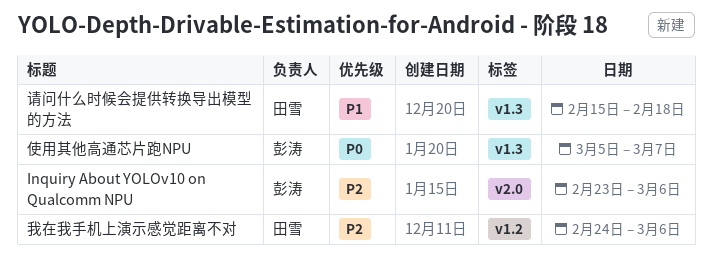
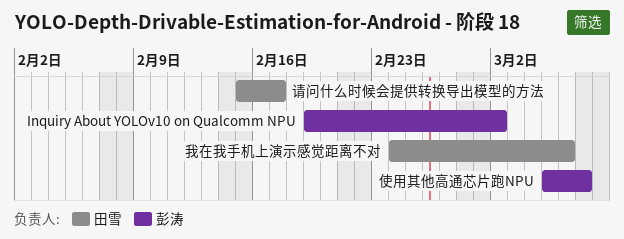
Inquiry About YOLOv10 on Qualcomm NPU, start: Feb 23 -> Feb 19
Inquiry About YOLOv10 on Qualcomm NPU, due: Mar 6 -> Mar 2
请问什么时候会提供转换导出模型的方法, due: Feb 18 -> Feb 17

